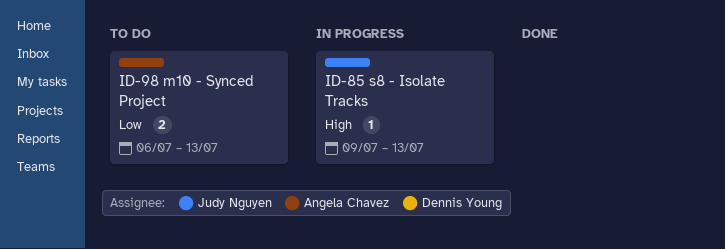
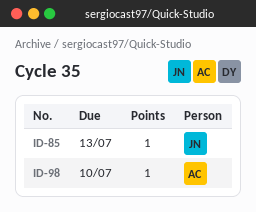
ID-98, estimate: 2 -> 1
ID-98, due: Jul 13 -> Jul 10

